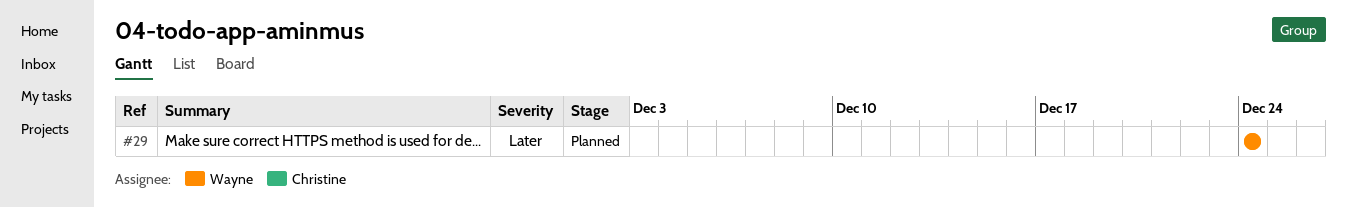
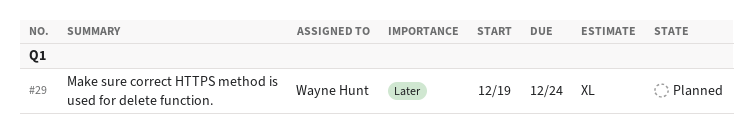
#29, start: Dec 24 -> Dec 19

